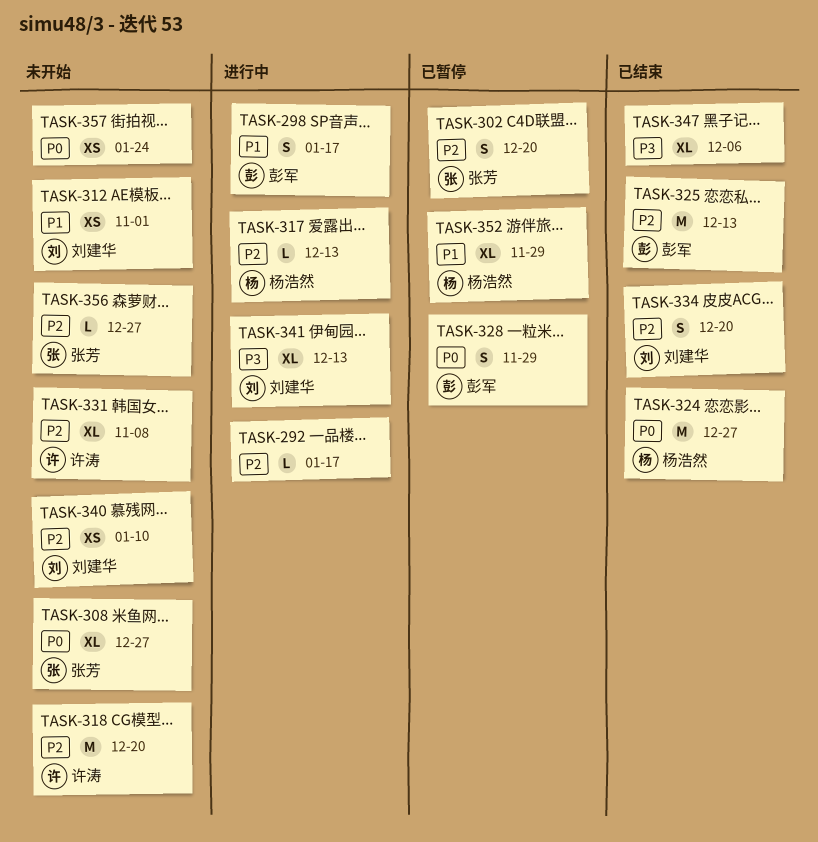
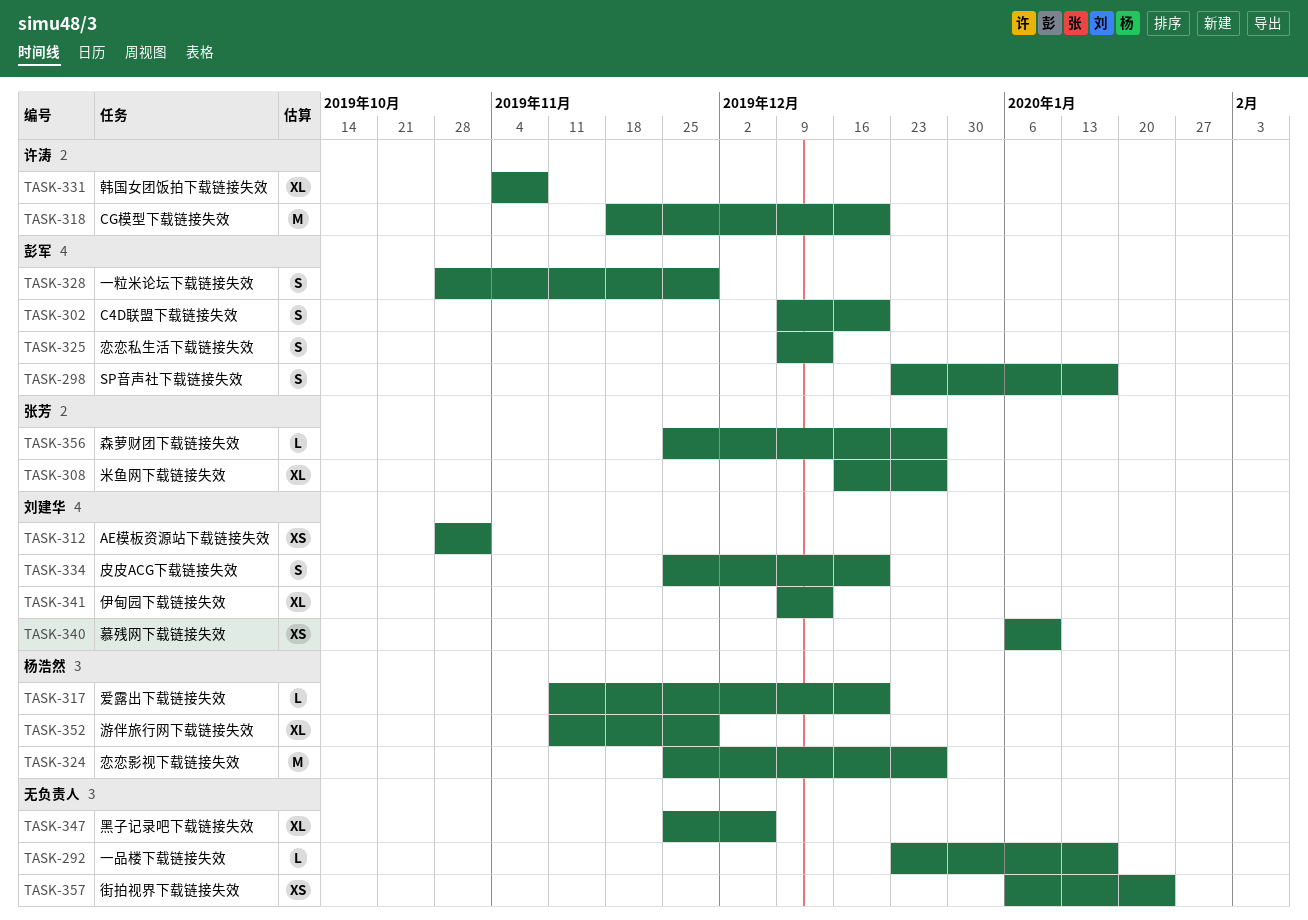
TASK-302, owner: 张芳 -> 彭军
TASK-317, due: Dec 13 -> Dec 20
TASK-325, estimate: M -> S

